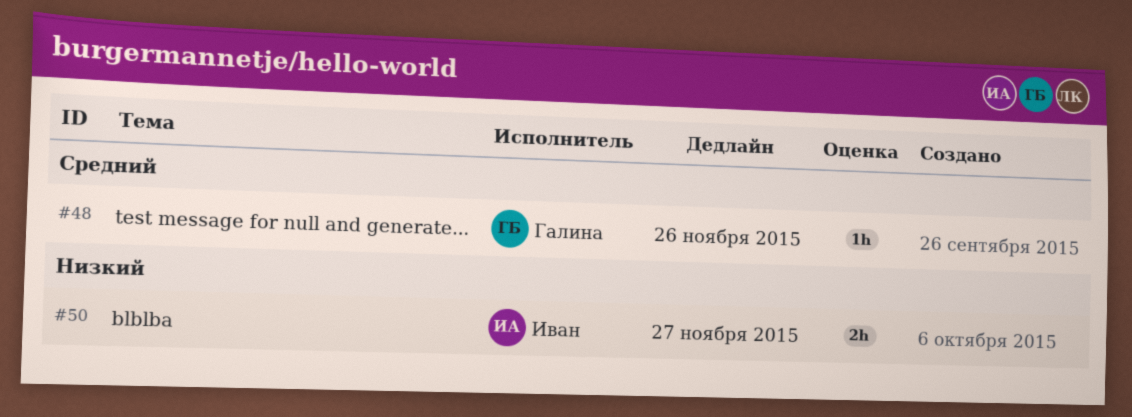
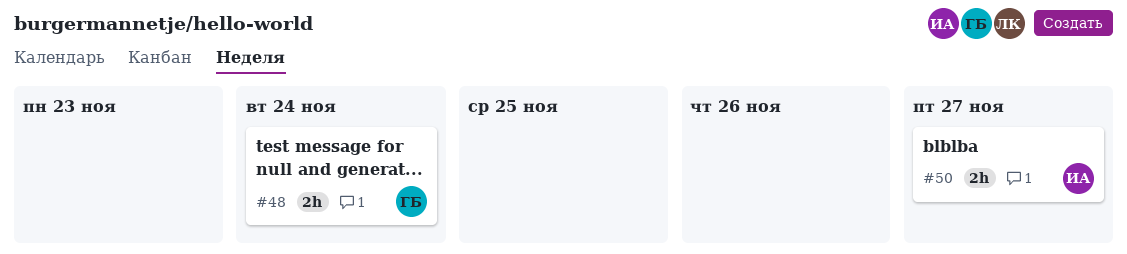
#48, estimate: 1h -> 2h
#48, due: Nov 26 -> Nov 24

